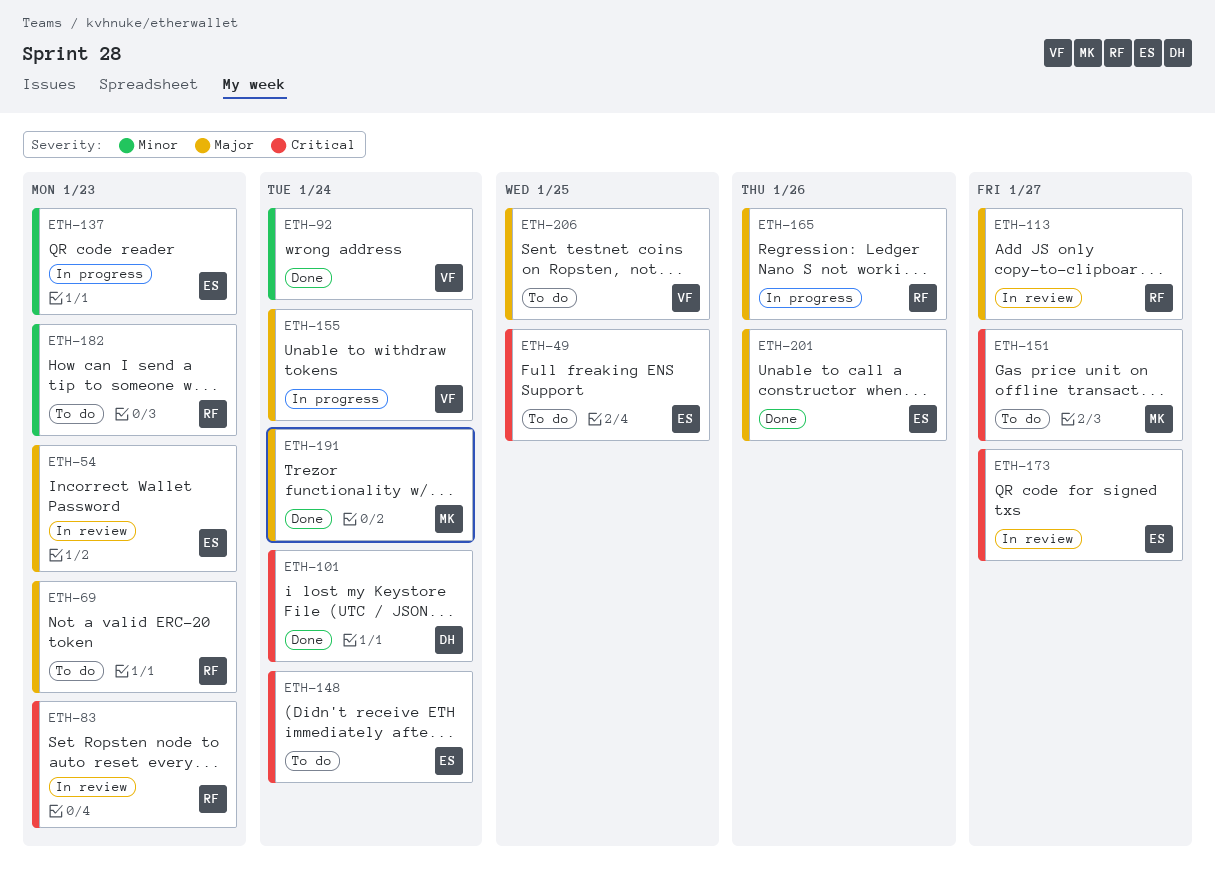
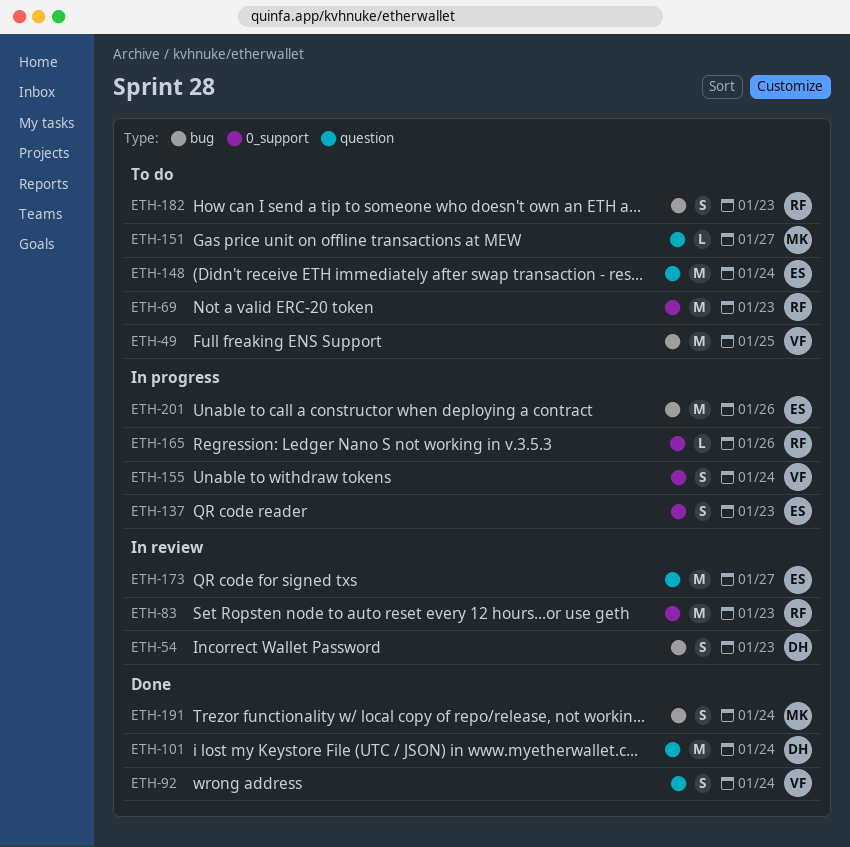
ETH-49, owner: ES -> VF
ETH-54, owner: ES -> DH
ETH-113: present -> none
ETH-201, status: Done -> In progress
ETH-206: present -> none

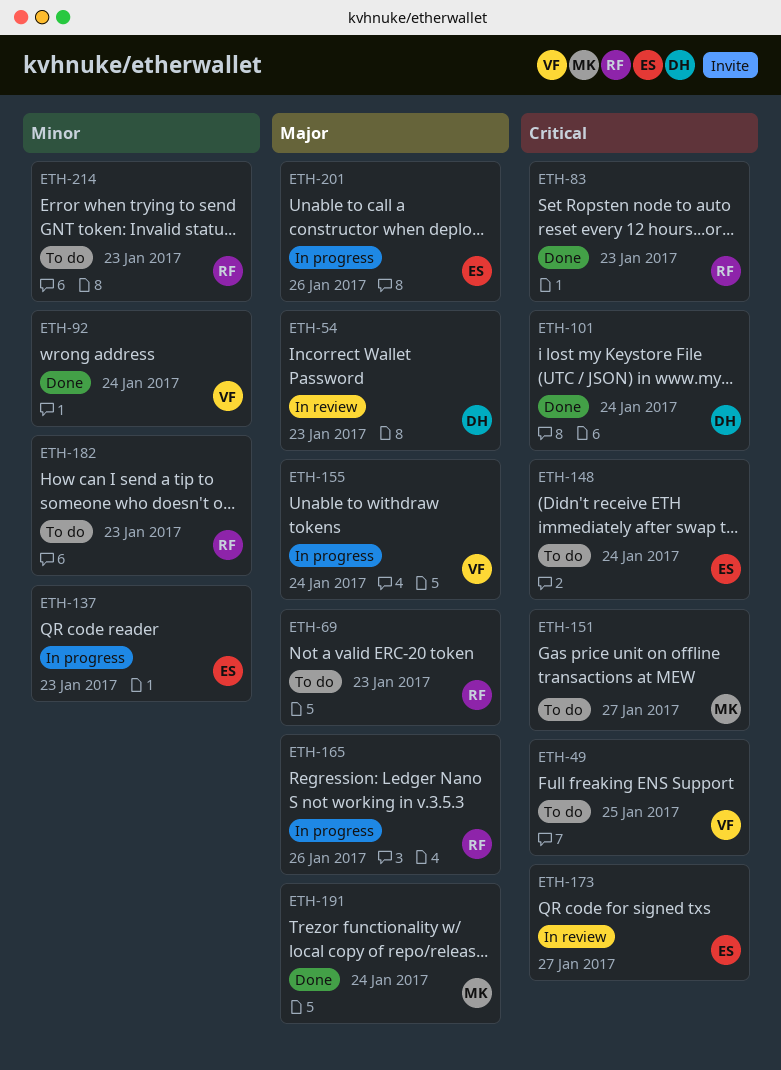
ETH-83, status: In review -> Done
ETH-214: none -> present

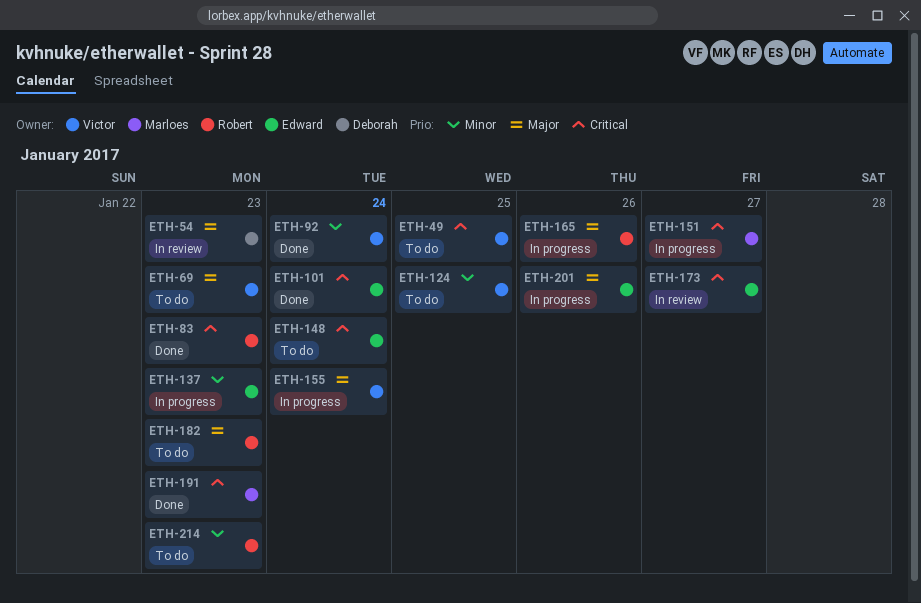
ETH-69, owner: Robert -> Victor
ETH-101, owner: Deborah -> Edward
ETH-124: none -> present
ETH-151, status: To do -> In progress
ETH-182, priority: Minor -> Major
ETH-191, priority: Major -> Critical
ETH-191, due: Jan 24 -> Jan 23

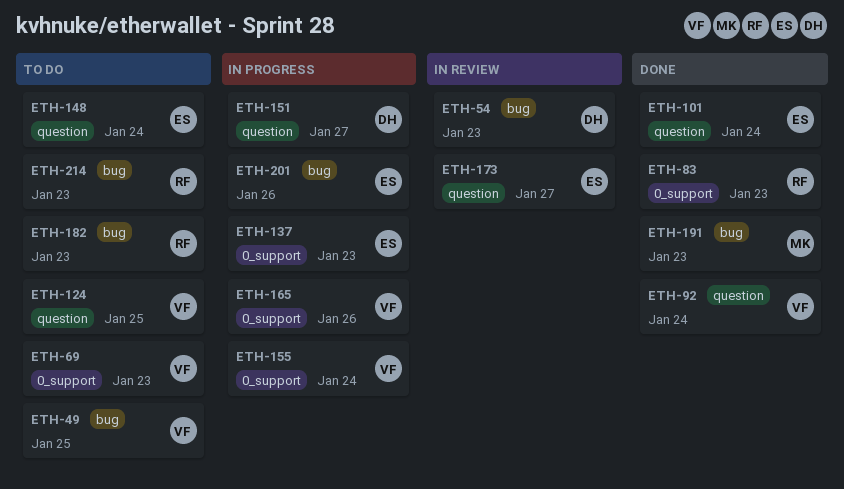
ETH-151, owner: Marloes -> Deborah
ETH-165, owner: Robert -> Victor

